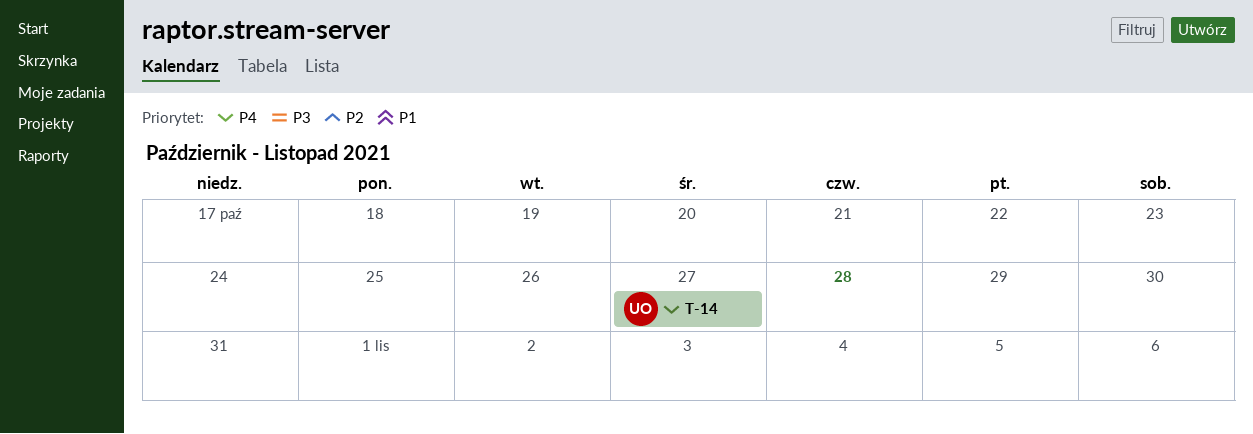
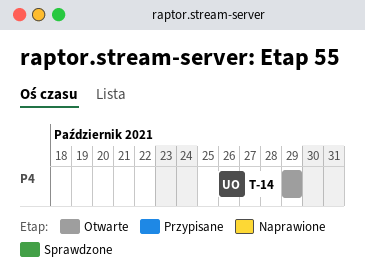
T-14, start: Oct 27 -> Oct 29
T-14, due: Oct 27 -> Oct 29

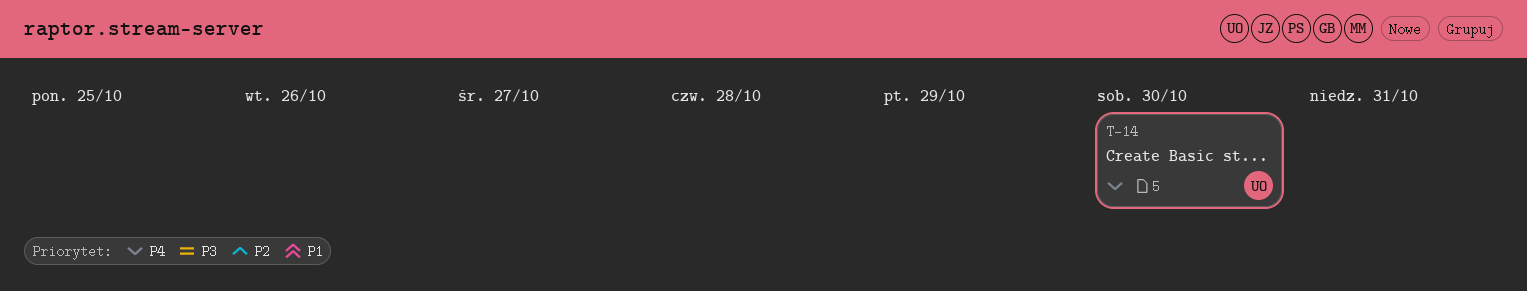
T-14, due: Oct 29 -> Oct 30

